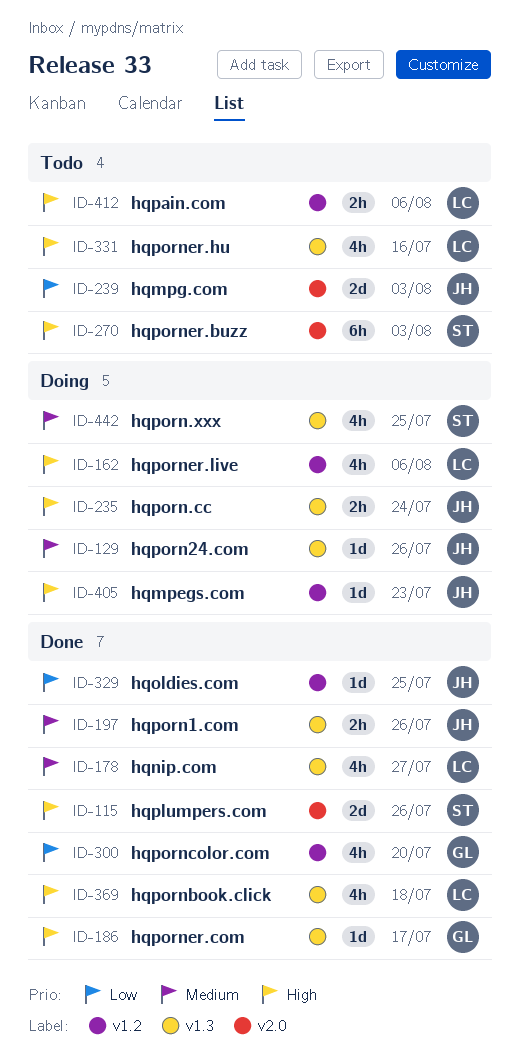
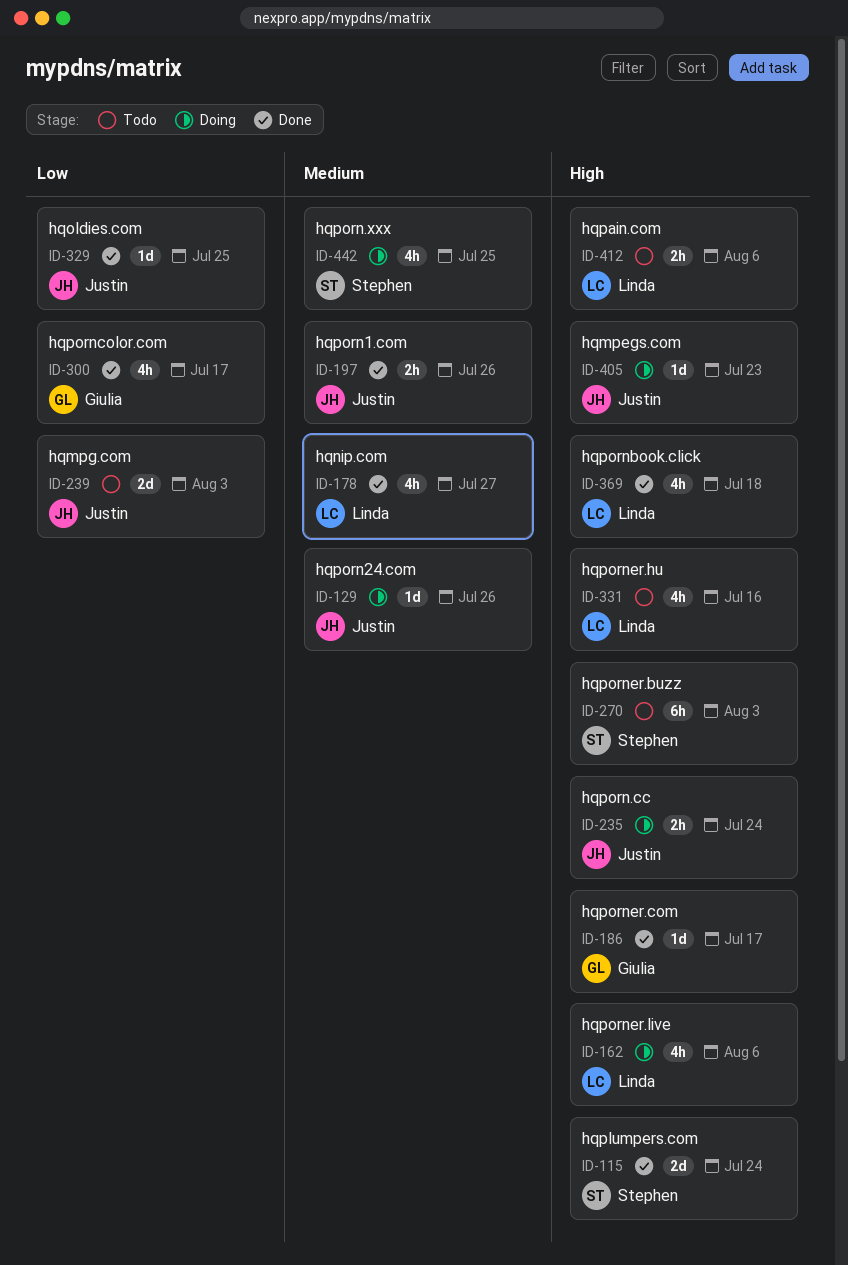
ID-115, due: Jul 26 -> Jul 24
ID-300, due: Jul 20 -> Jul 17

